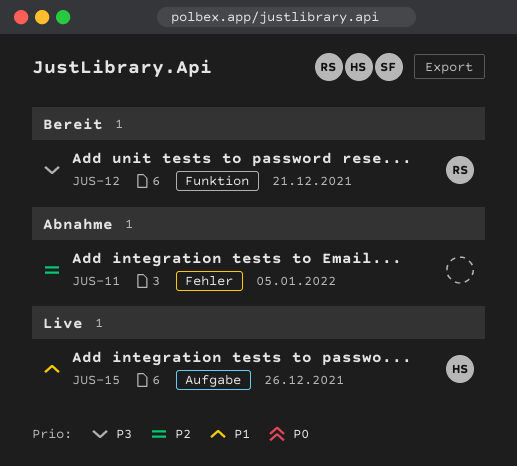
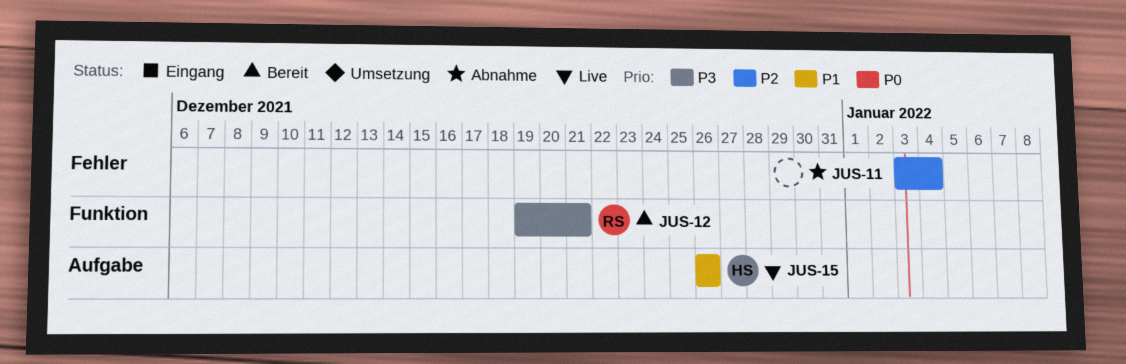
JUS-11, due: Jan 5 -> Jan 4

